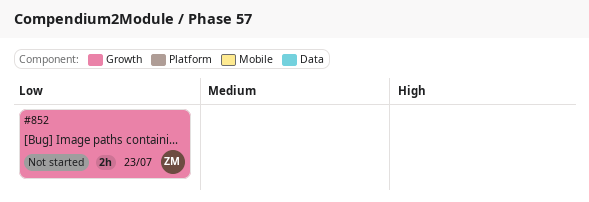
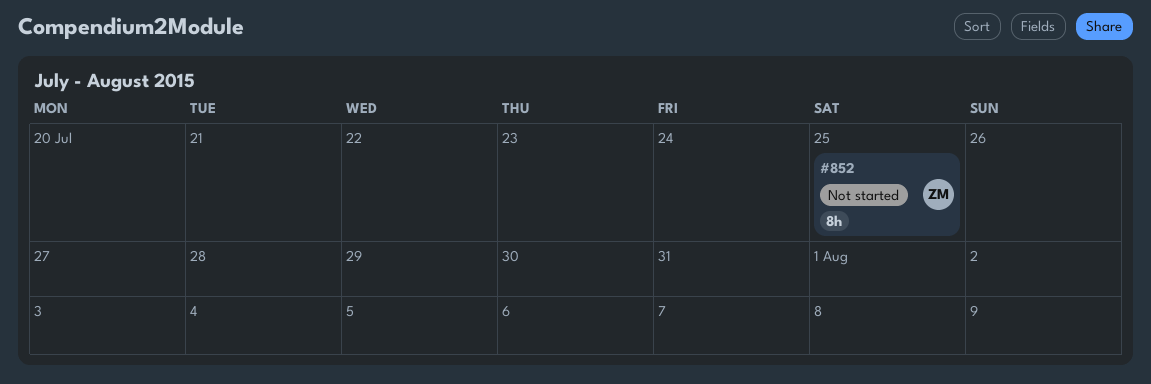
#852, estimate: 2h -> 8h
#852, due: Jul 23 -> Jul 25

